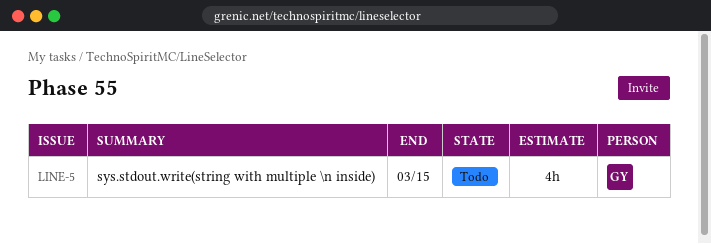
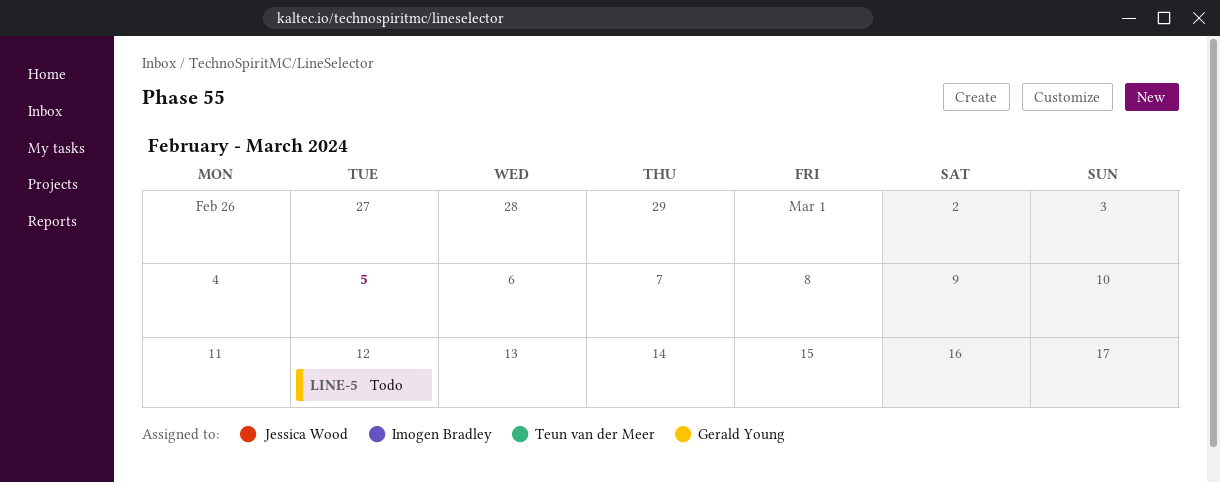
LINE-5, due: Mar 15 -> Mar 12

